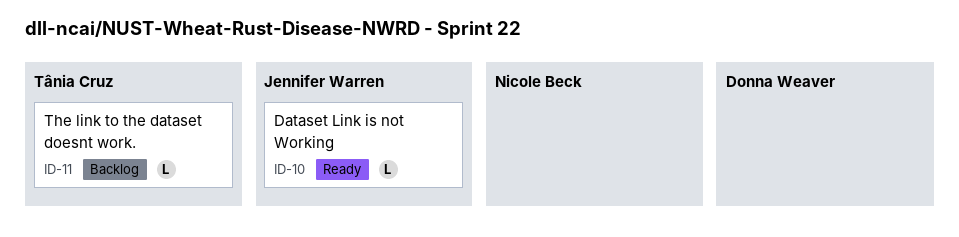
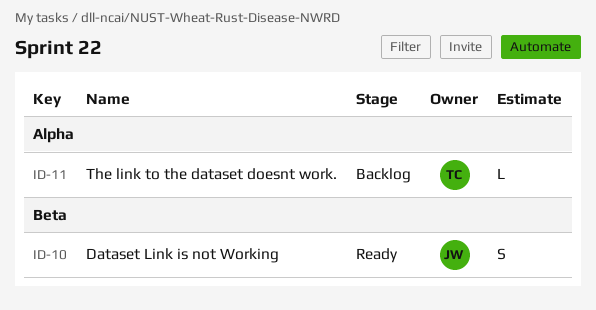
ID-10, estimate: L -> S

